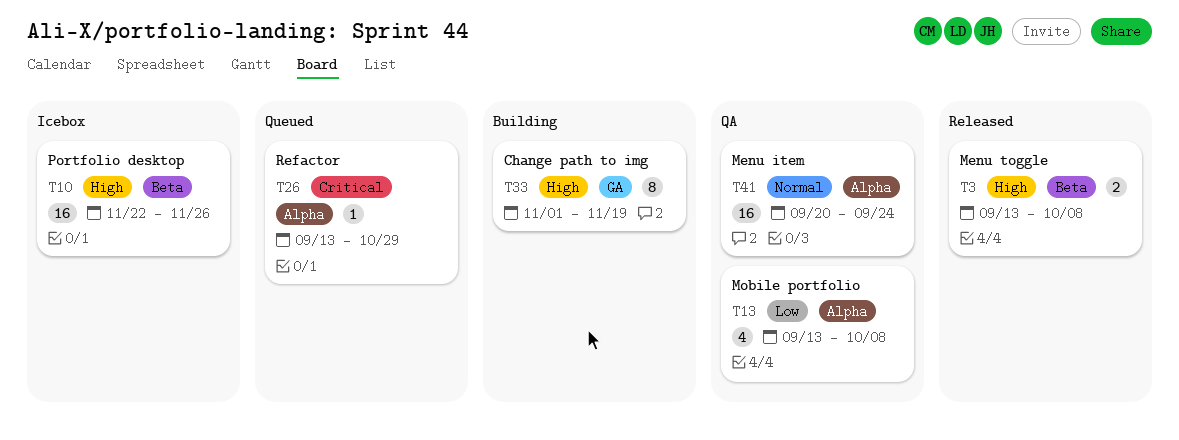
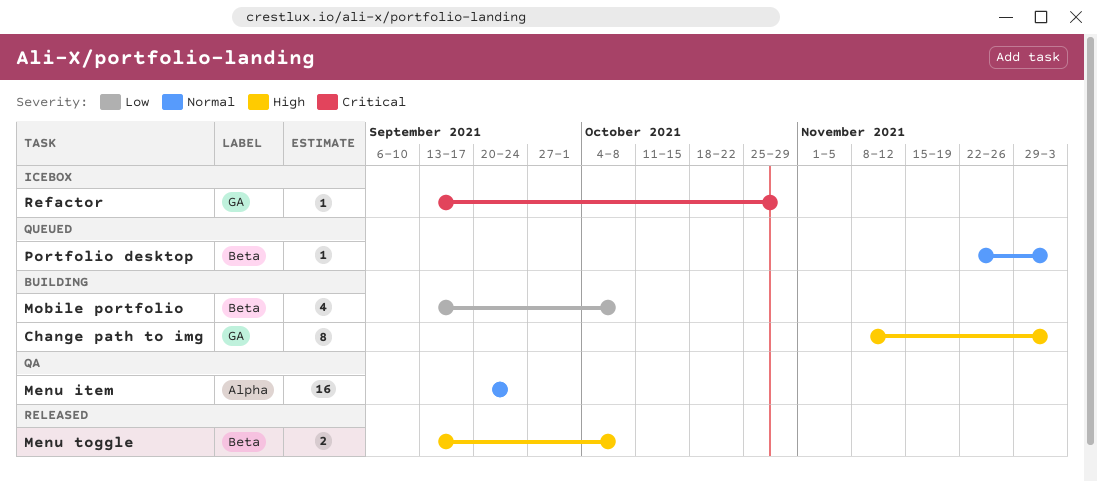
Change path to img, start: Nov 1 -> Nov 8
Change path to img, due: Nov 19 -> Dec 3
Mobile portfolio, status: QA -> Building
Mobile portfolio, label: Alpha -> Beta
Portfolio desktop, status: Icebox -> Queued
Portfolio desktop, priority: High -> Normal
Portfolio desktop, estimate: 16 -> 1
Portfolio desktop, due: Nov 26 -> Dec 3
Refactor, status: Queued -> Icebox
Refactor, label: Alpha -> GA

